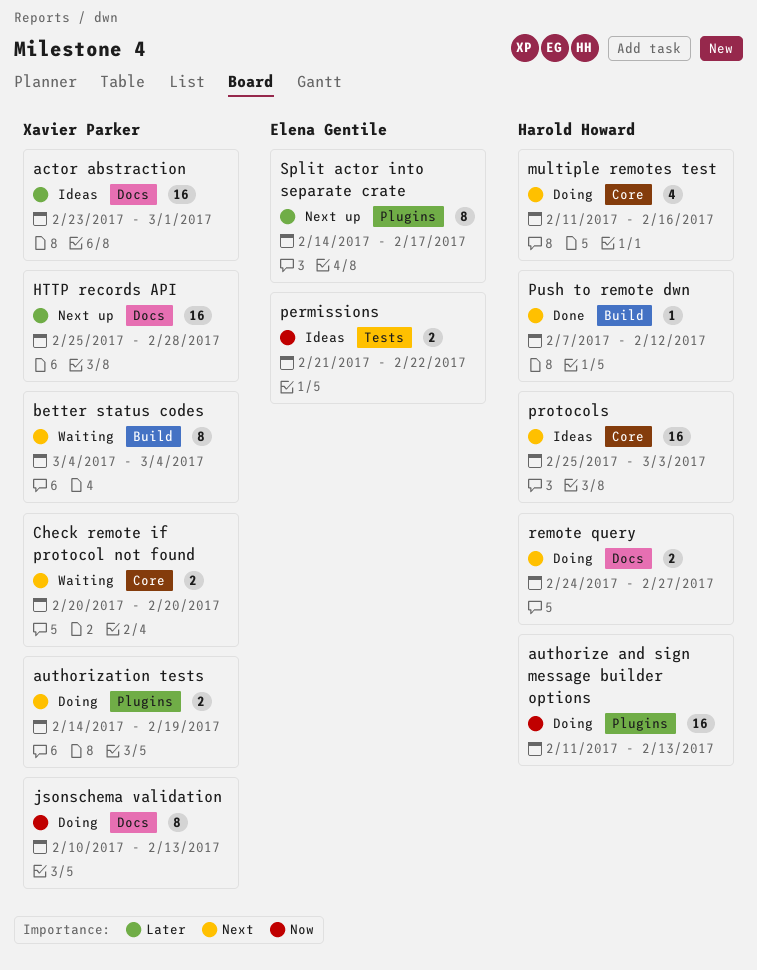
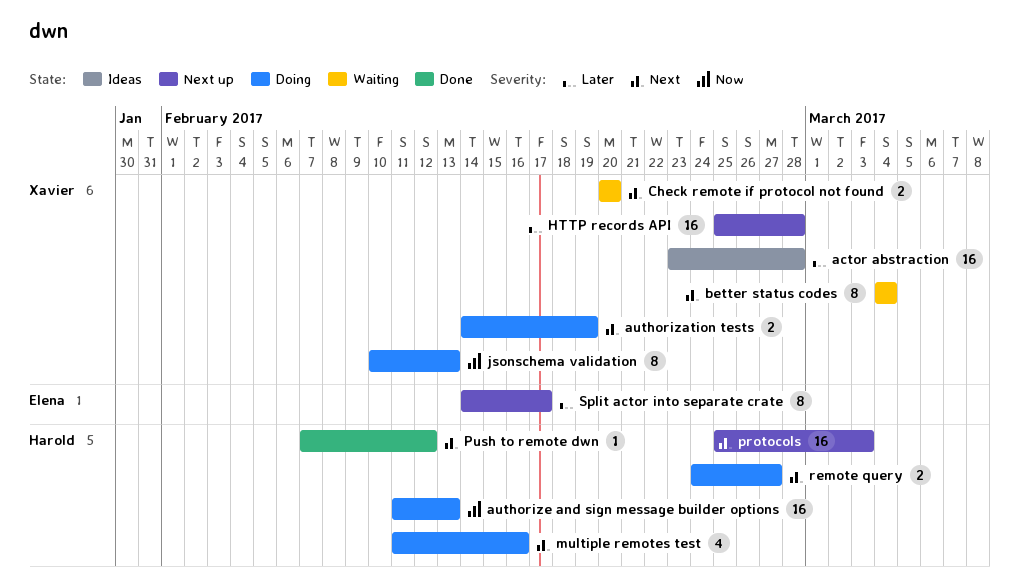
actor abstraction, due: Mar 1 -> Feb 28
permissions: present -> none
protocols, status: Ideas -> Next up

